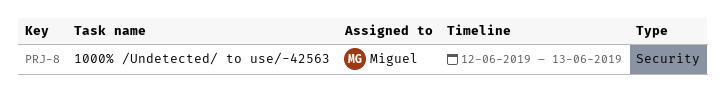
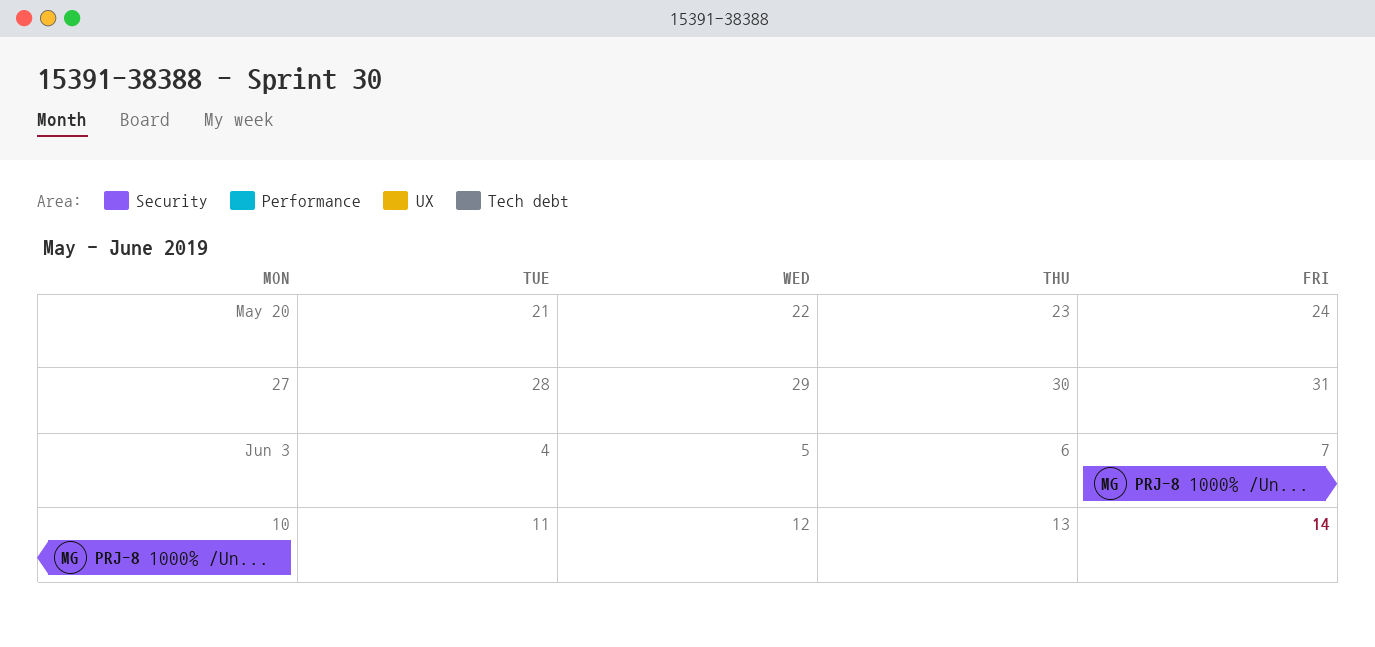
PRJ-8, start: Jun 12 -> Jun 7
PRJ-8, due: Jun 13 -> Jun 10

